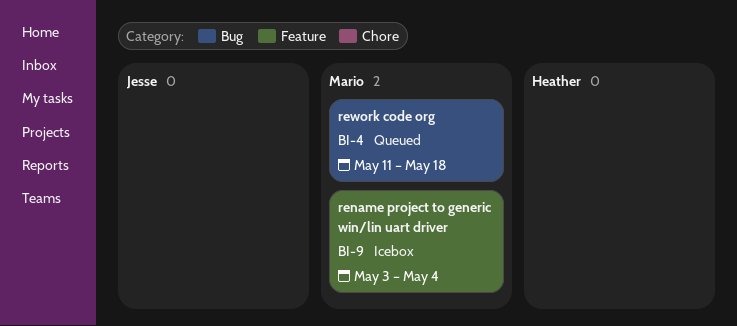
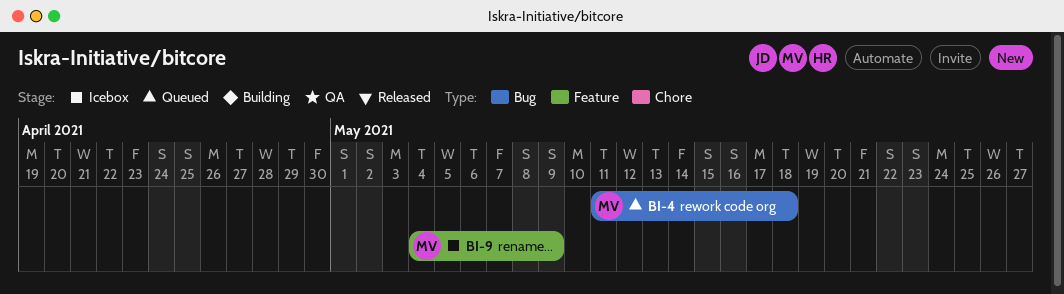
BI-9, start: May 3 -> May 4
BI-9, due: May 4 -> May 9

